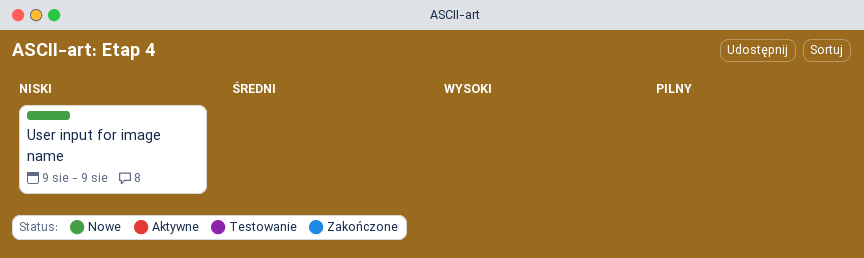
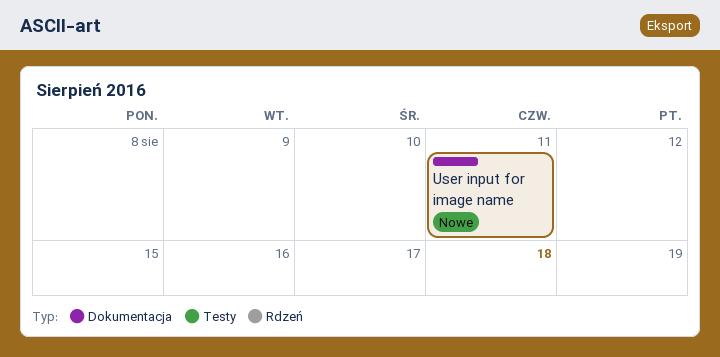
User input for image name, due: Aug 9 -> Aug 11

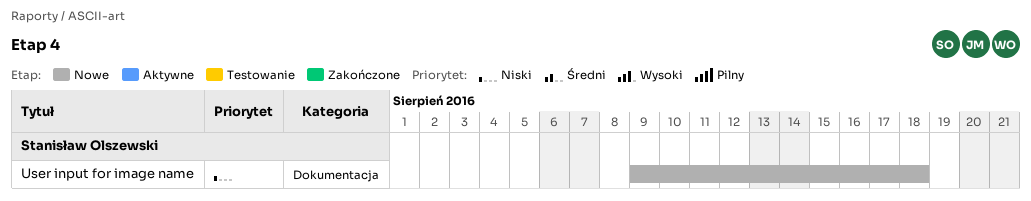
User input for image name, due: Aug 11 -> Aug 18

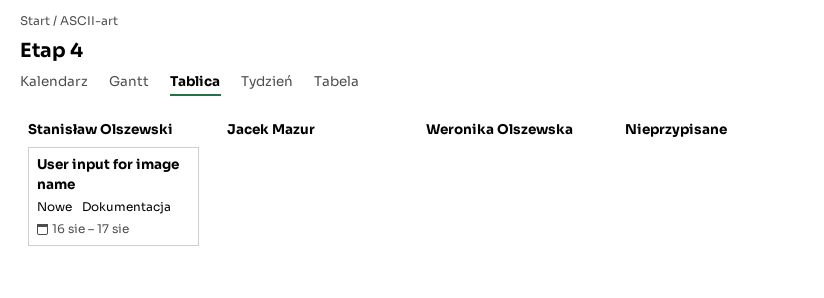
User input for image name, start: Aug 9 -> Aug 16
User input for image name, due: Aug 18 -> Aug 17

